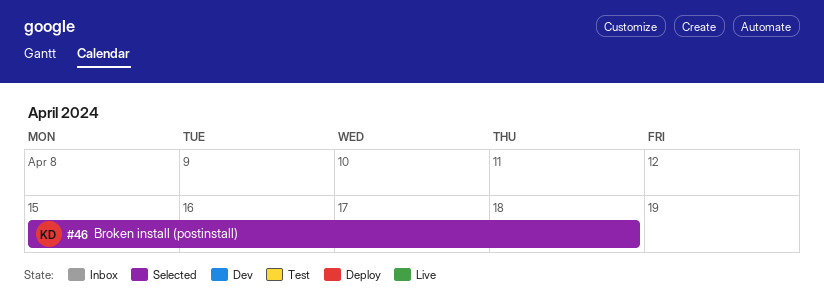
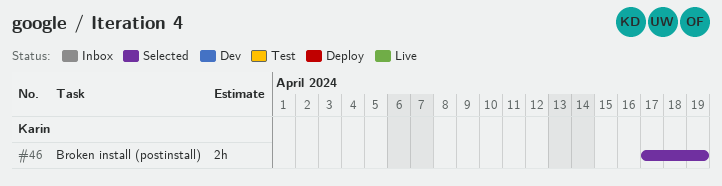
#46, start: Apr 15 -> Apr 17
#46, due: Apr 18 -> Apr 19

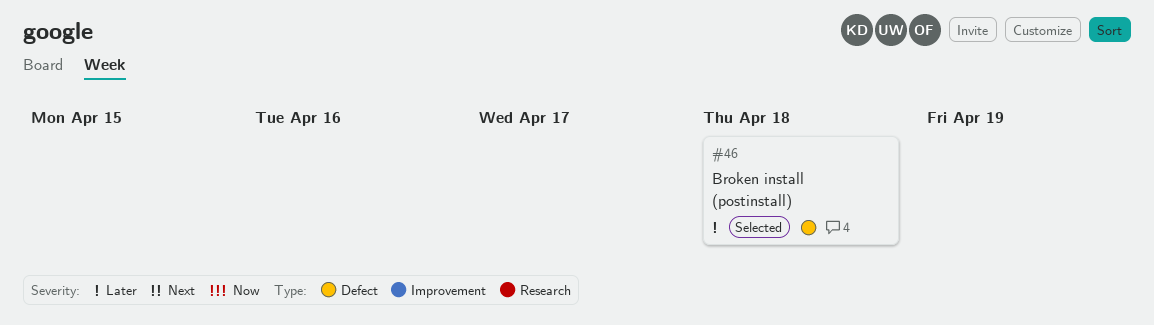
#46, due: Apr 19 -> Apr 18

